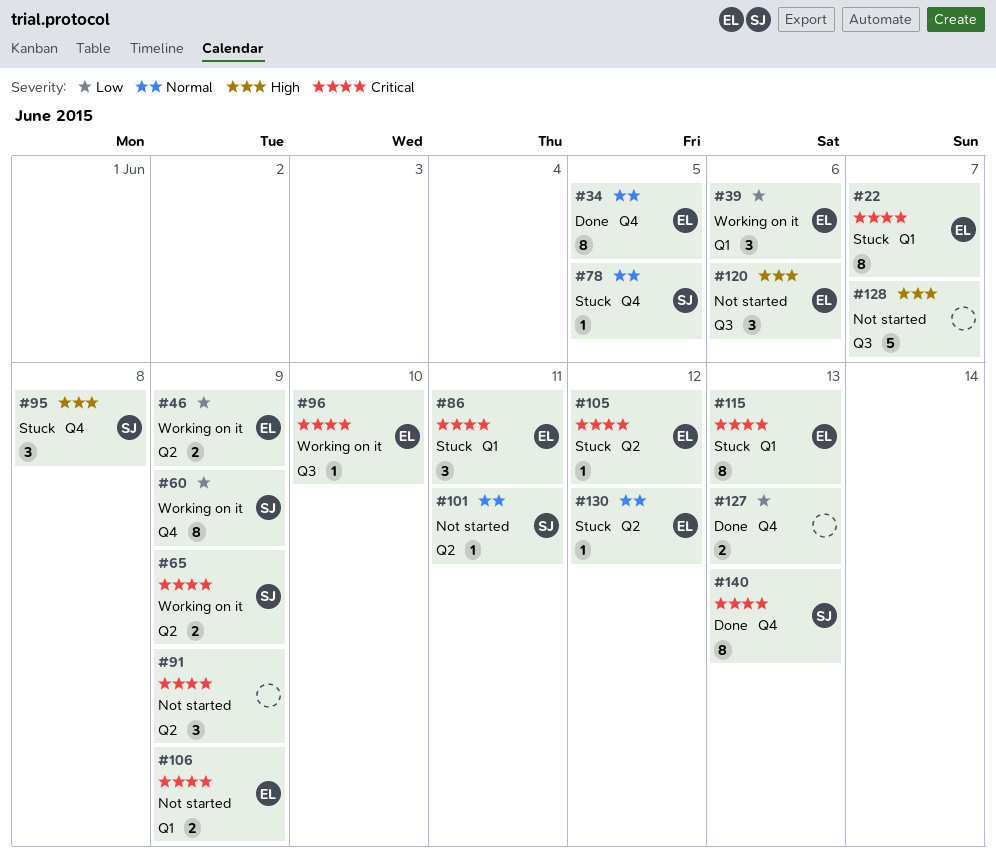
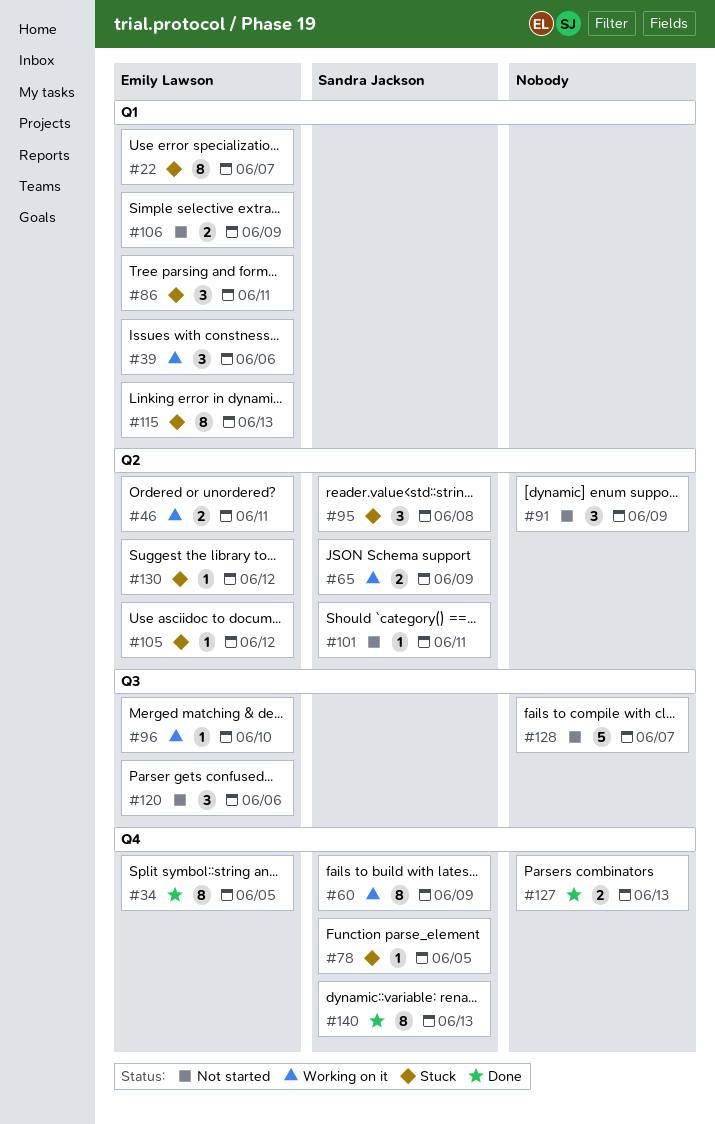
#46, due: Jun 9 -> Jun 11
#95, label: Q4 -> Q2

